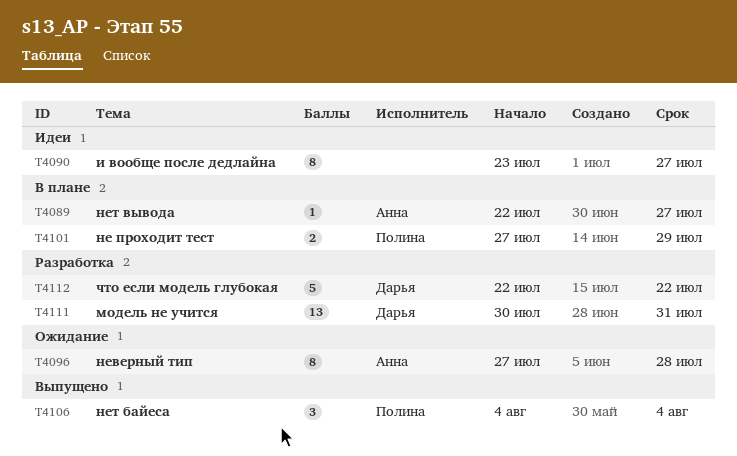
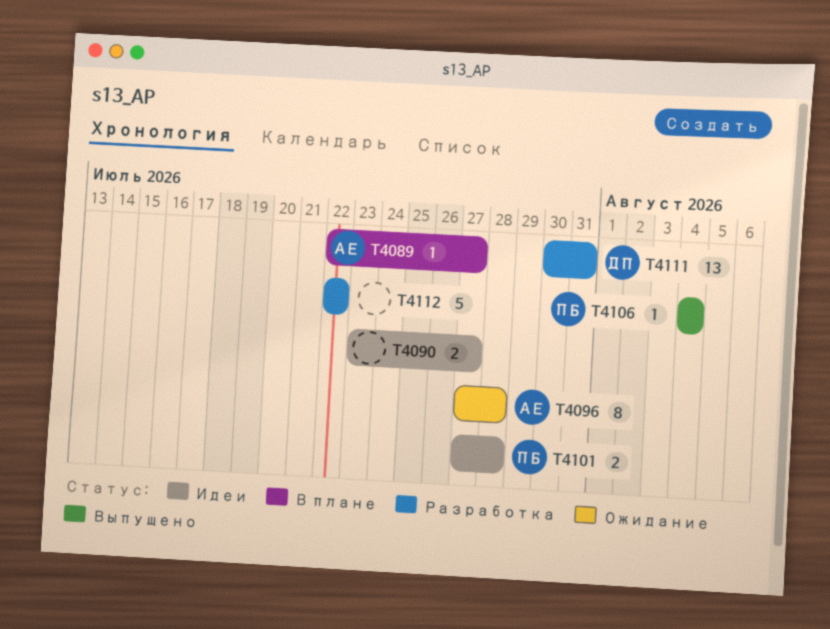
T4090, estimate: 8 -> 2
T4101, status: В плане -> Идеи
T4101, due: Jul 29 -> Jul 28
T4106, estimate: 3 -> 1
T4112, owner: Дарья -> none

